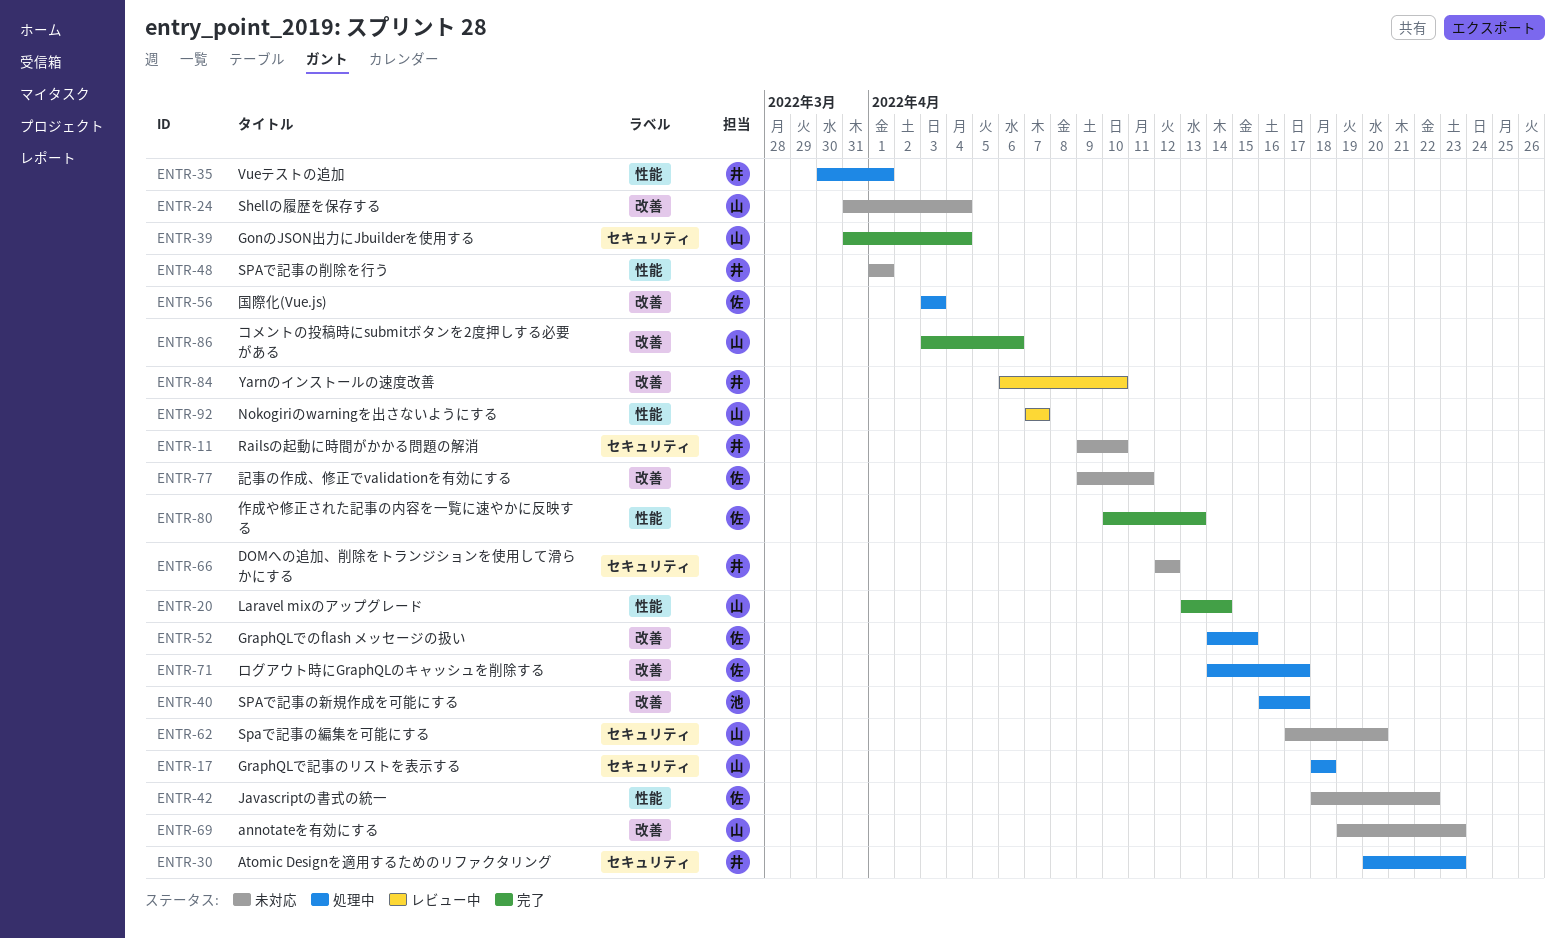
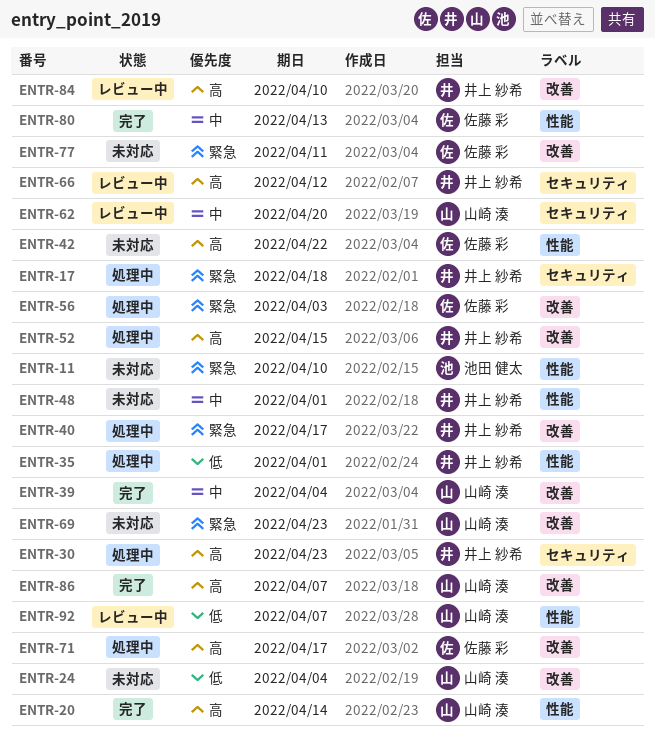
ENTR-11, owner: 井上 紗希 -> 池田 健太
ENTR-11, label: セキュリティ -> 性能
ENTR-17, owner: 山崎 湊 -> 井上 紗希
ENTR-39, label: セキュリティ -> 改善
ENTR-40, owner: 池田 健太 -> 井上 紗希
ENTR-52, owner: 佐藤 彩 -> 井上 紗希
ENTR-62, status: 未対応 -> レビュー中
ENTR-66, status: 未対応 -> レビュー中
ENTR-86, due: Apr 6 -> Apr 7

